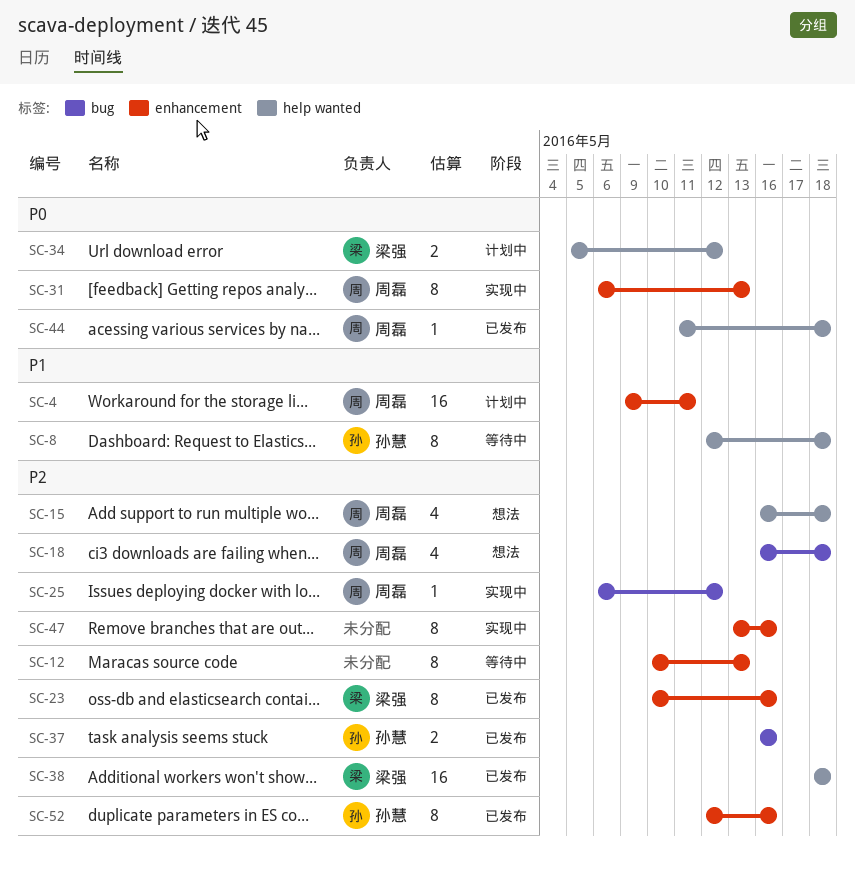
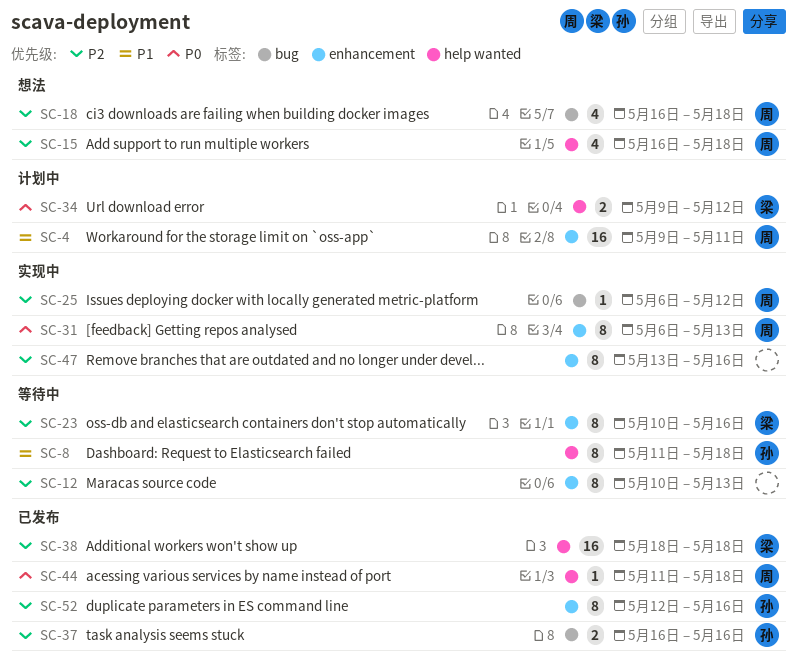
SC-8, start: May 12 -> May 11
SC-23, status: 已发布 -> 等待中
SC-34, start: May 5 -> May 9

